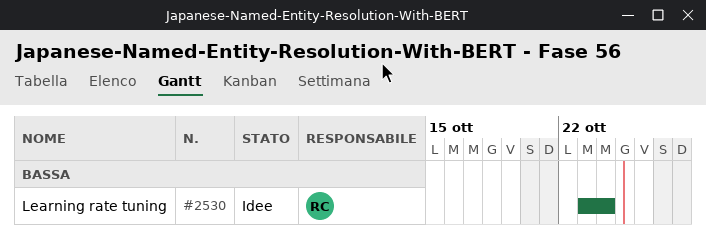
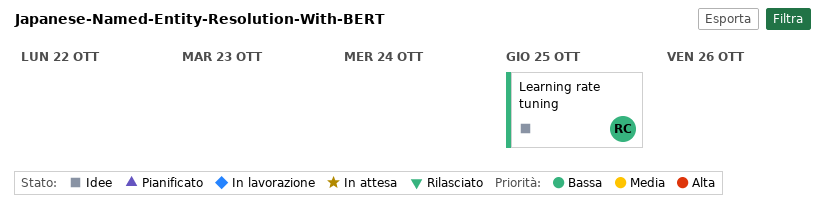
Learning rate tuning, due: Oct 24 -> Oct 25

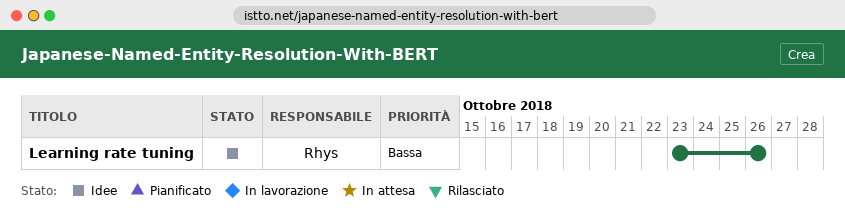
Learning rate tuning, due: Oct 25 -> Oct 26

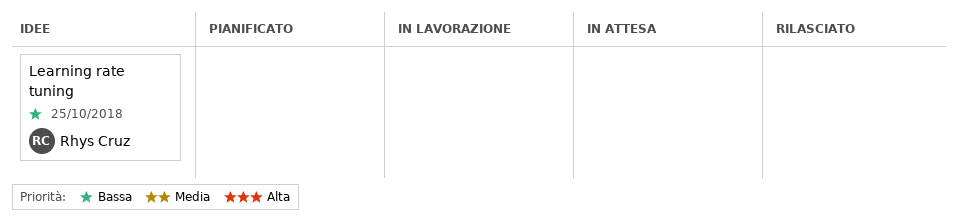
Learning rate tuning, due: Oct 26 -> Oct 25

